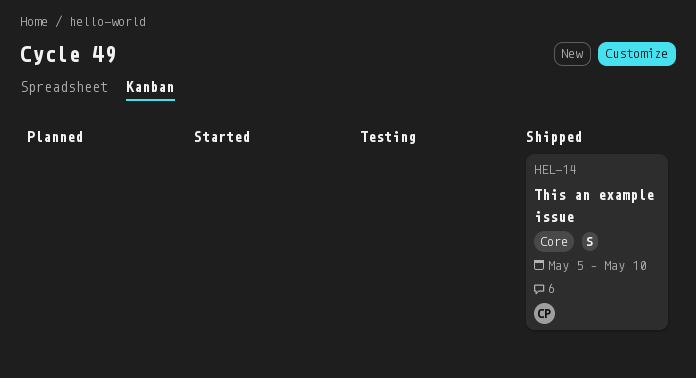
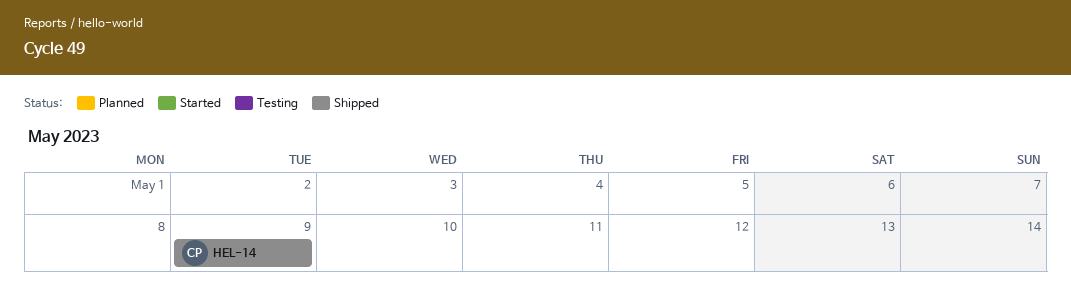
HEL-14, start: May 5 -> May 9
HEL-14, due: May 10 -> May 9

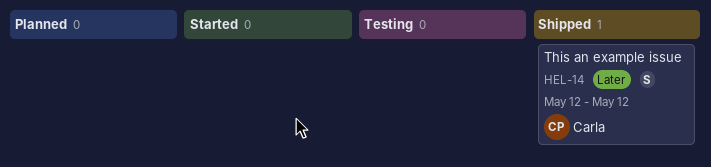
HEL-14, start: May 9 -> May 12
HEL-14, due: May 9 -> May 12

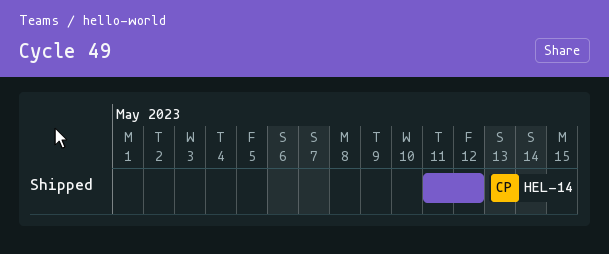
HEL-14, start: May 12 -> May 11

